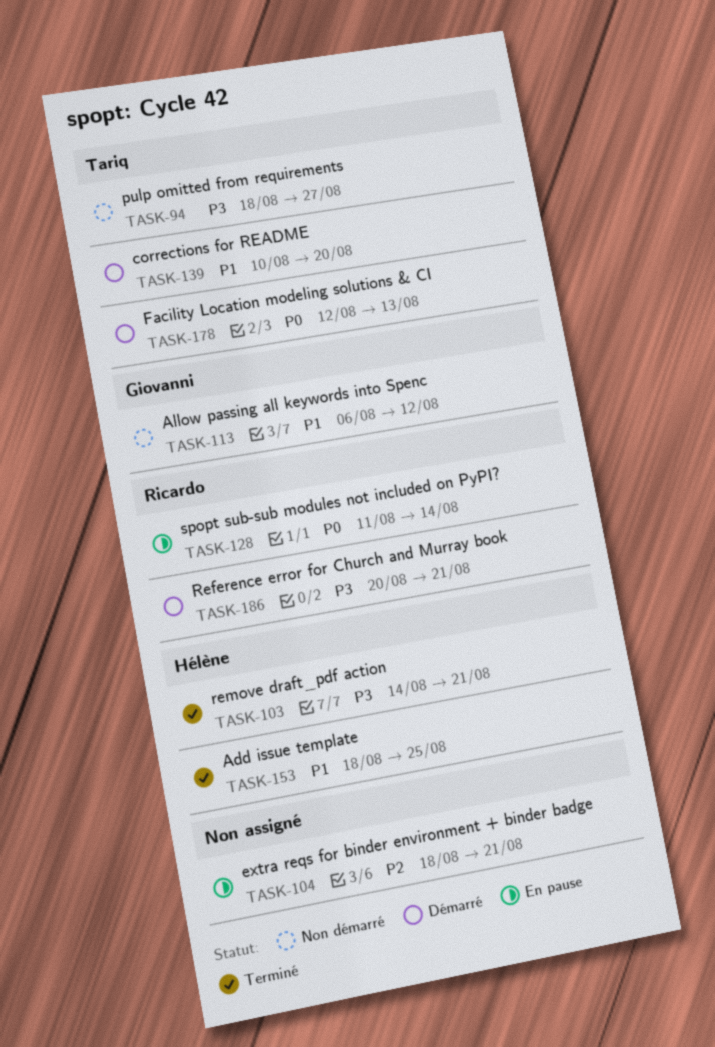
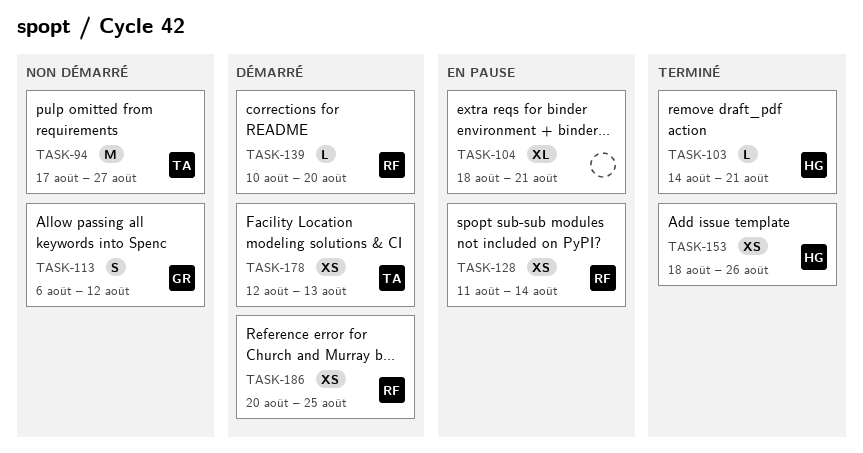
TASK-94, start: Aug 18 -> Aug 17
TASK-139, owner: Tariq -> Ricardo
TASK-153, due: Aug 25 -> Aug 26
TASK-186, due: Aug 21 -> Aug 25

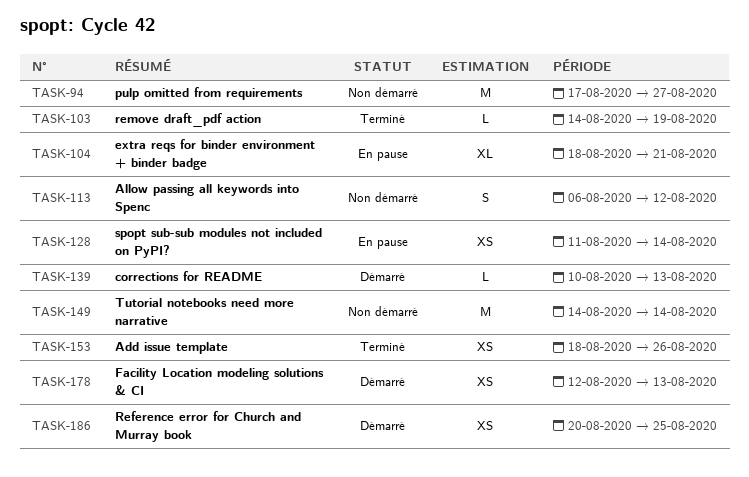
TASK-103, due: Aug 21 -> Aug 19
TASK-139, due: Aug 20 -> Aug 13
TASK-149: none -> present

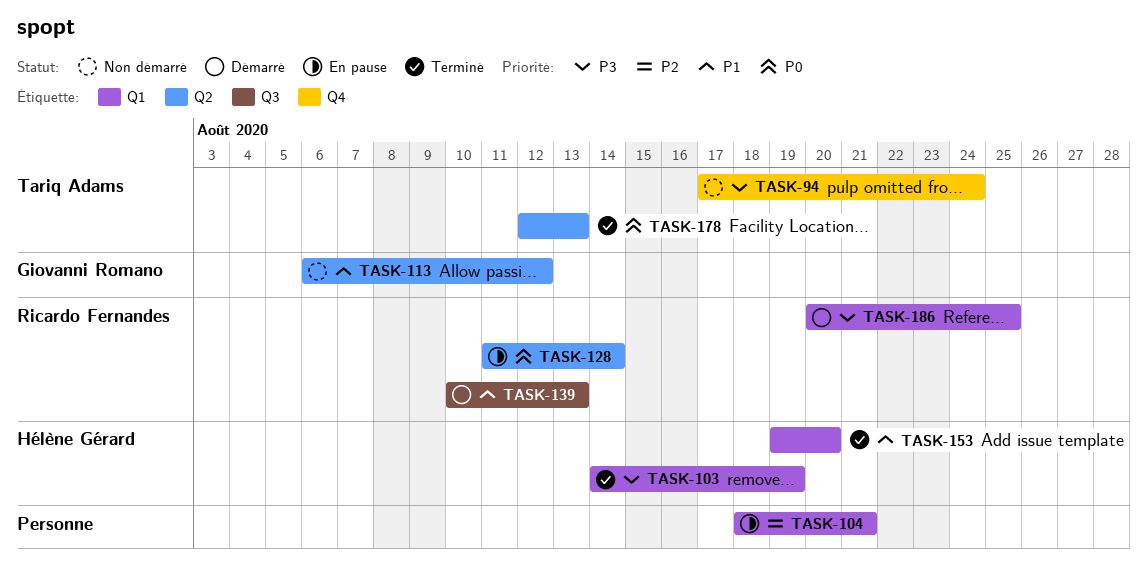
TASK-94, due: Aug 27 -> Aug 24
TASK-149: present -> none
TASK-153, start: Aug 18 -> Aug 19
TASK-153, due: Aug 26 -> Aug 20
TASK-178, status: Démarré -> Terminé

